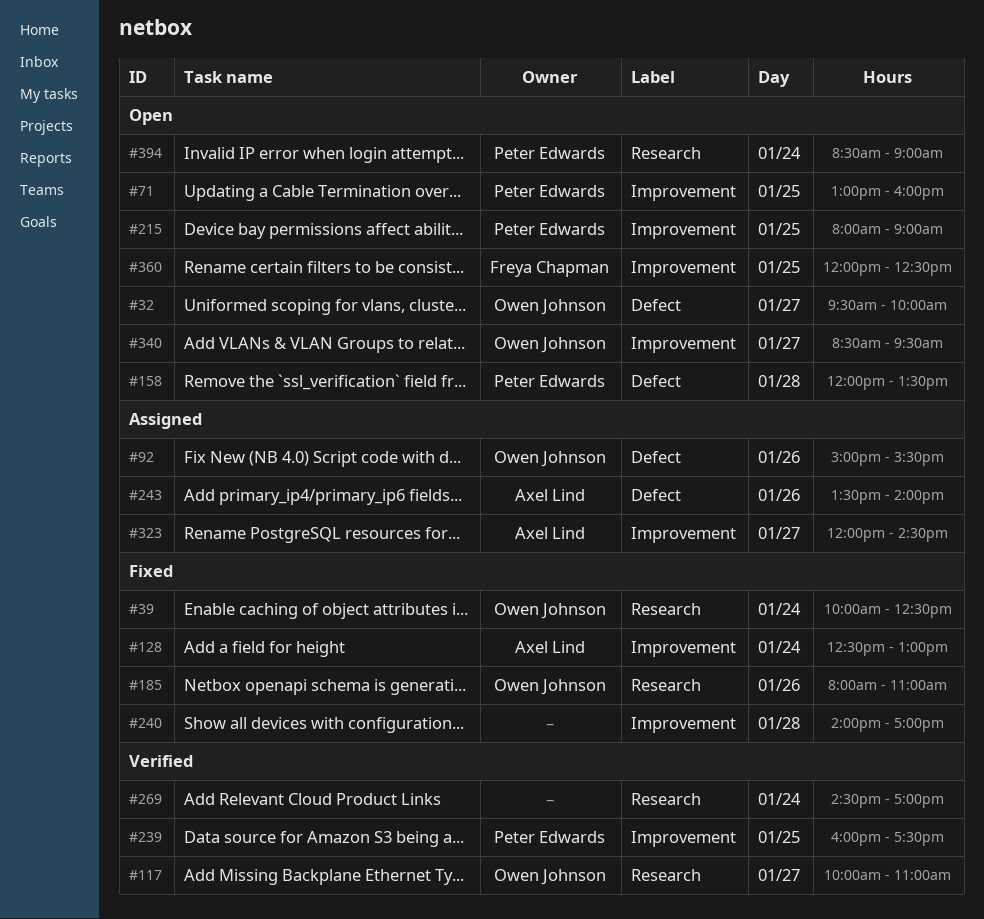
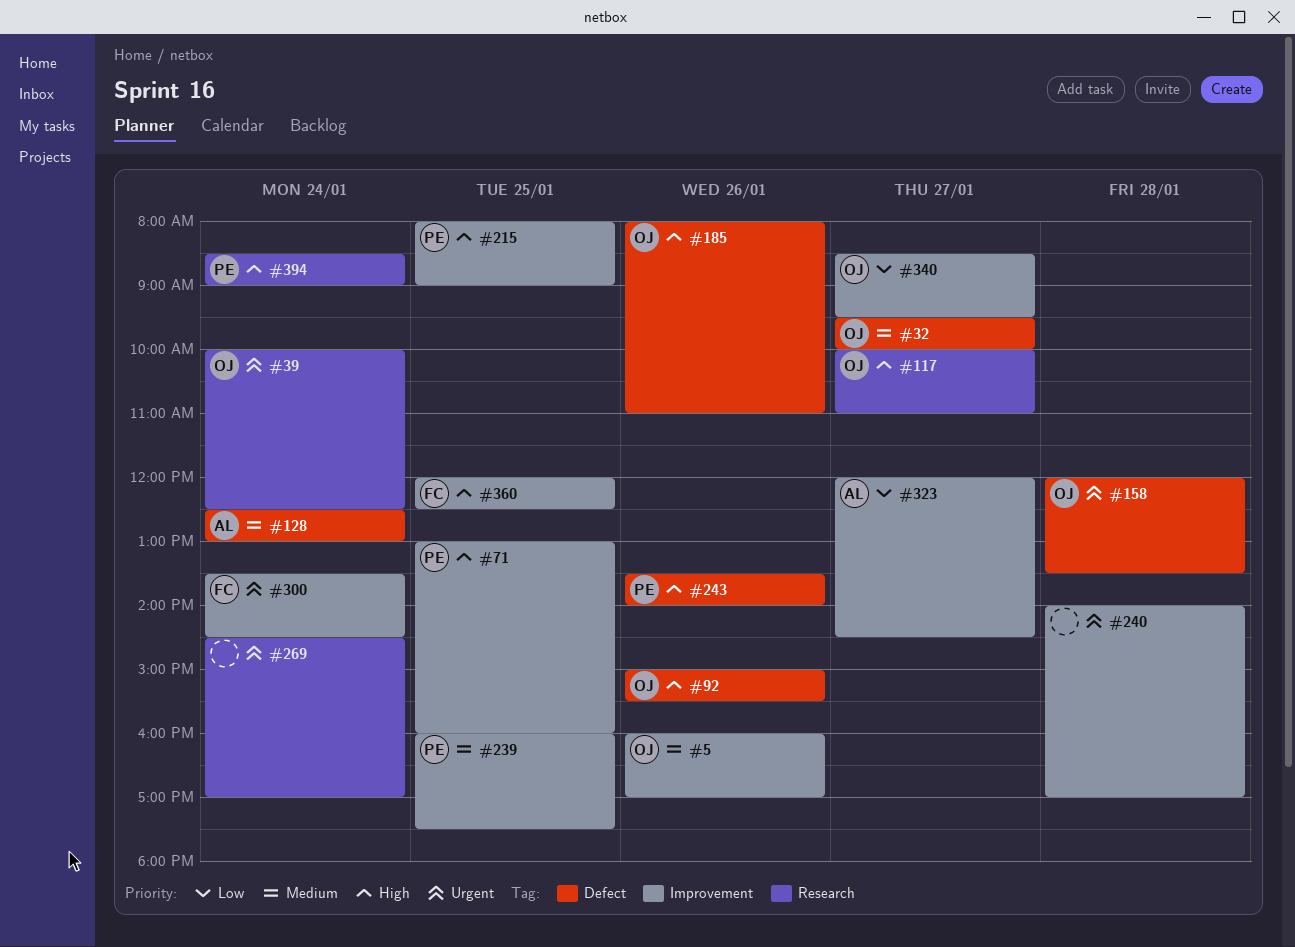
#5: none -> present
#128, label: Improvement -> Defect
#158, owner: Peter Edwards -> Owen Johnson
#185, label: Research -> Defect
#243, owner: Axel Lind -> Peter Edwards
#300: none -> present

